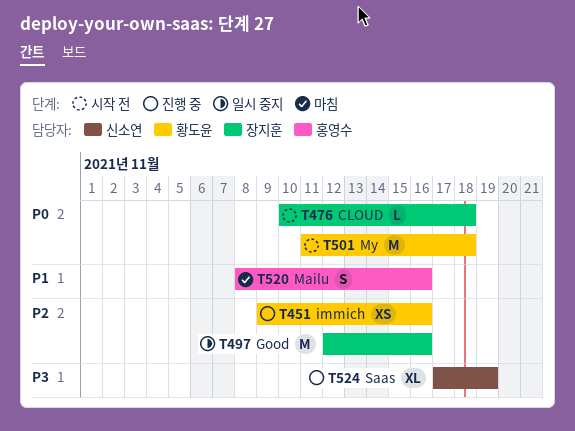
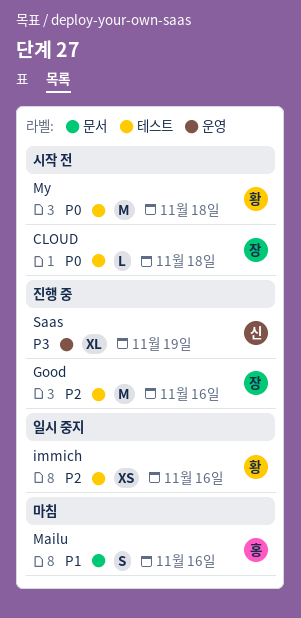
Good, status: 일시 중지 -> 진행 중
immich, status: 진행 중 -> 일시 중지

